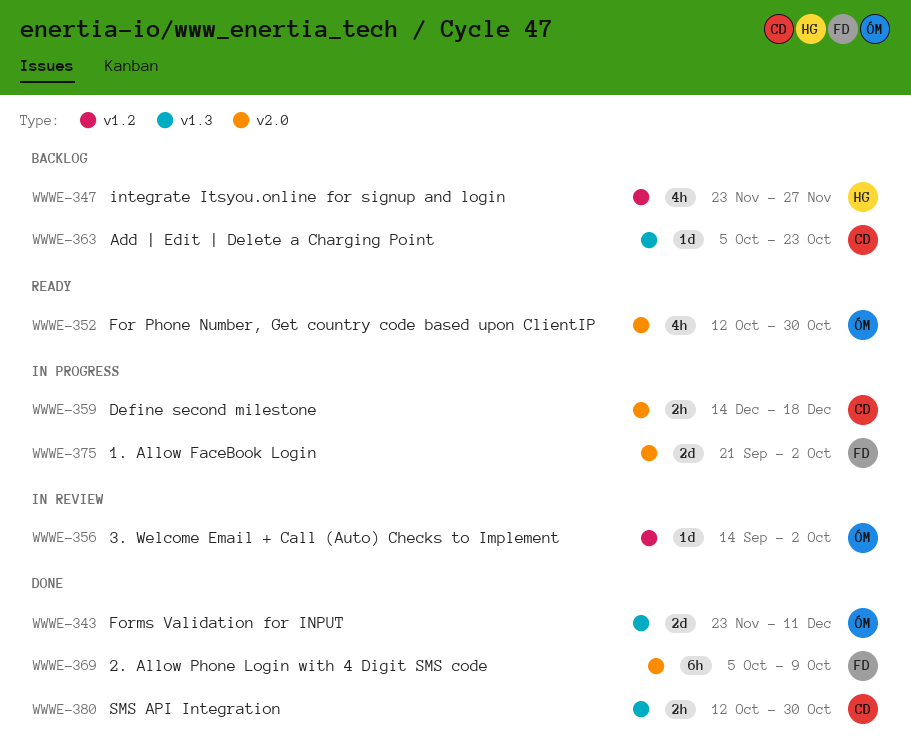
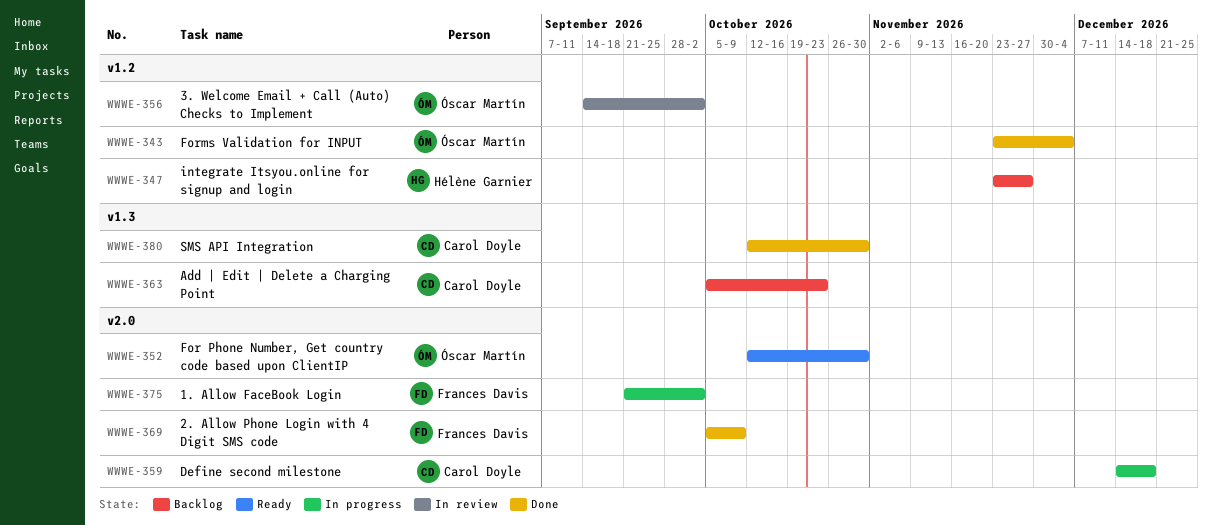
WWWE-343, label: v1.3 -> v1.2
WWWE-343, due: Dec 11 -> Dec 4

